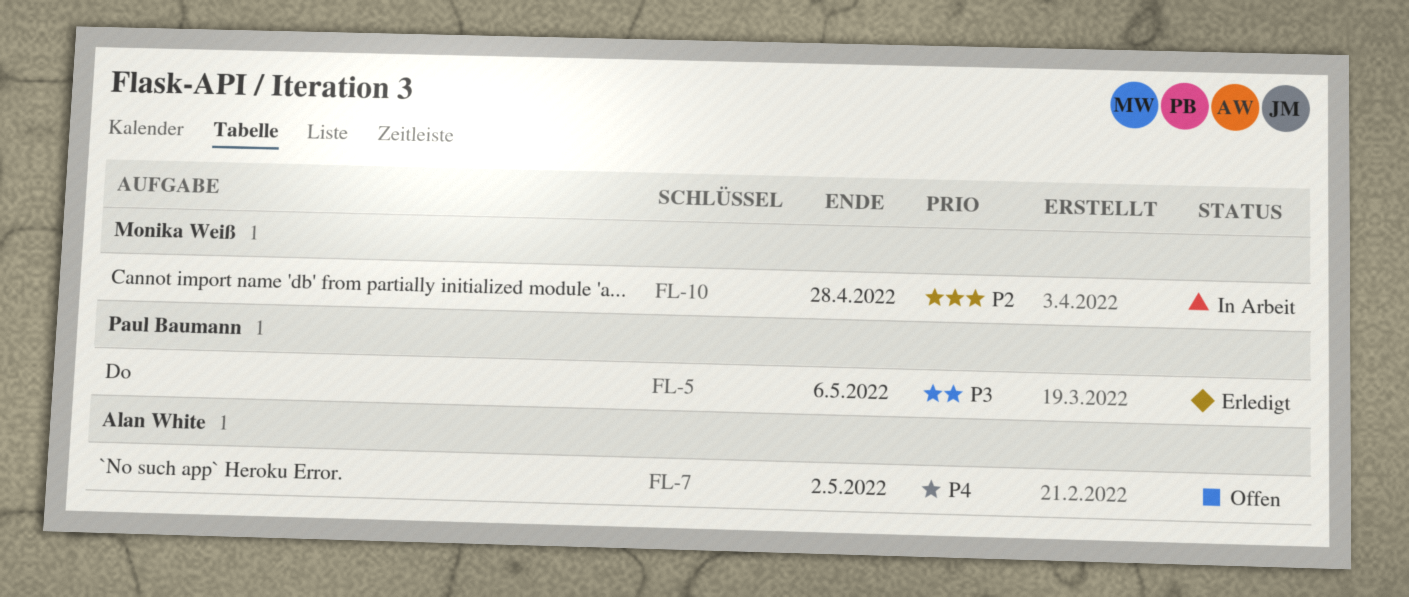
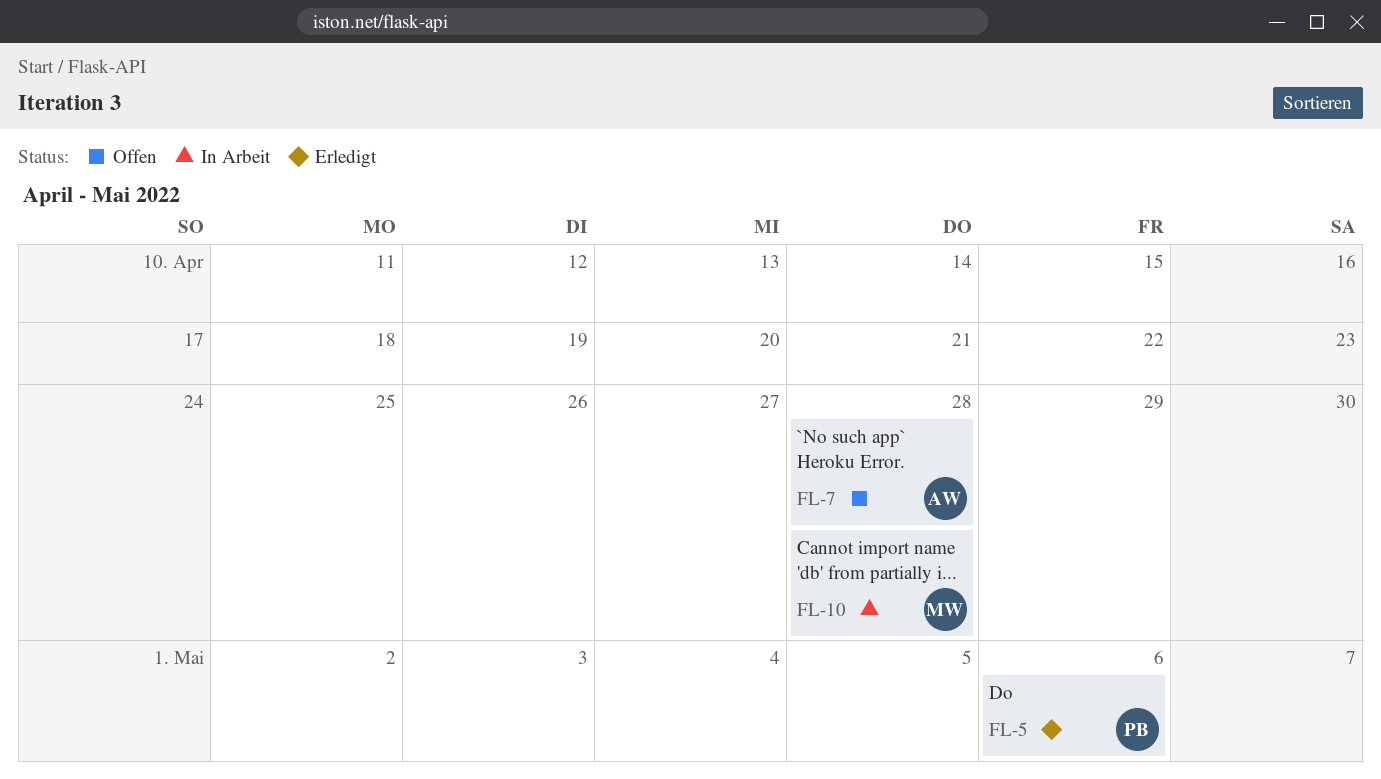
FL-7, due: May 2 -> Apr 28

